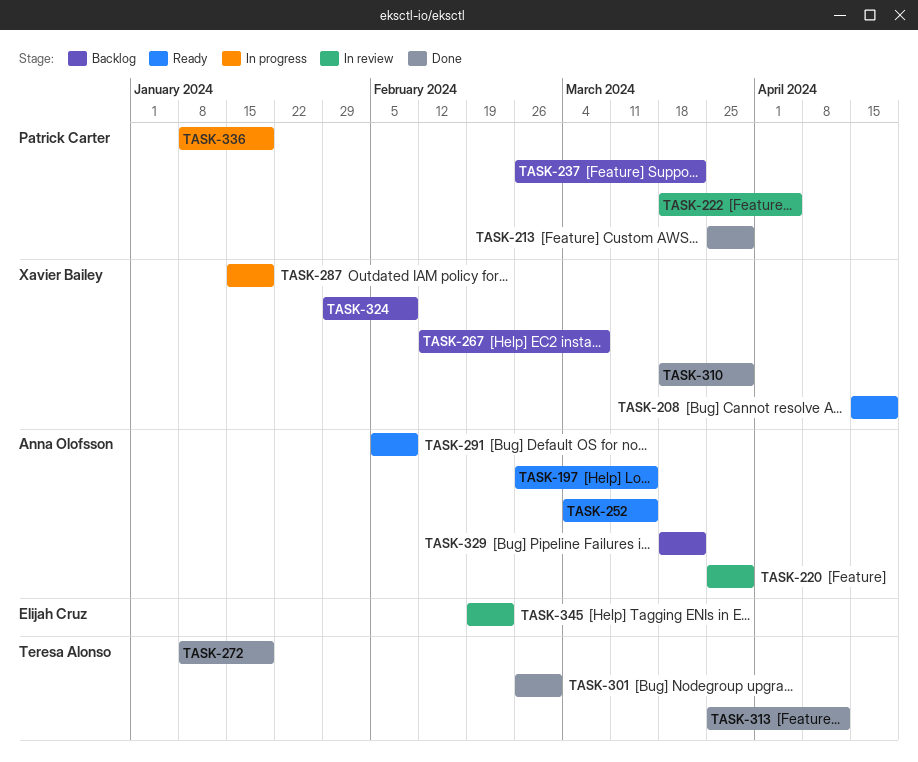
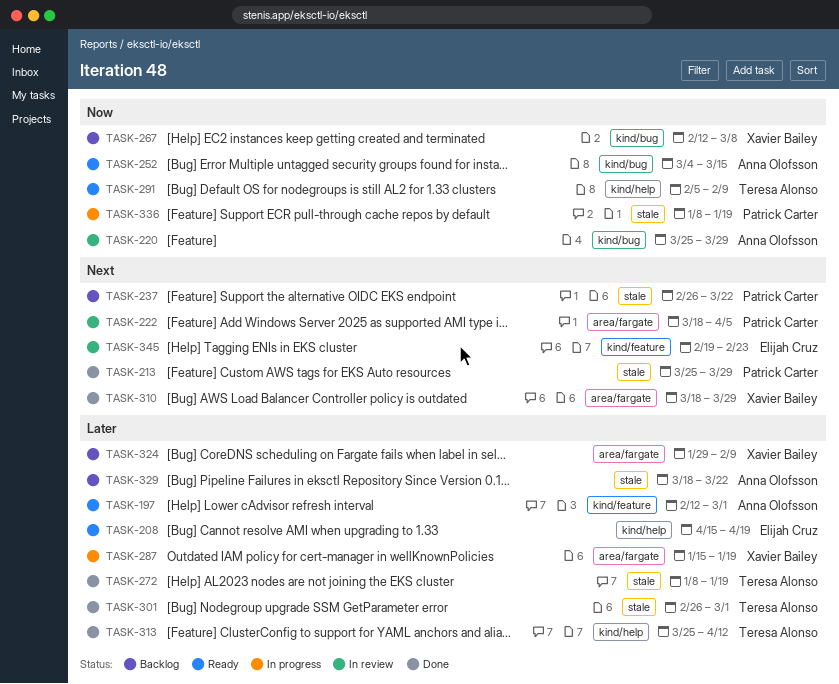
TASK-197, start: Feb 26 -> Feb 12
TASK-197, due: Mar 15 -> Mar 1
TASK-208, owner: Xavier Bailey -> Elijah Cruz
TASK-291, owner: Anna Olofsson -> Teresa Alonso

